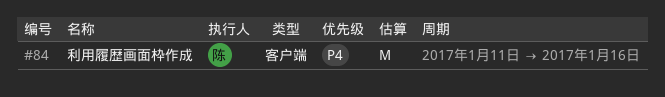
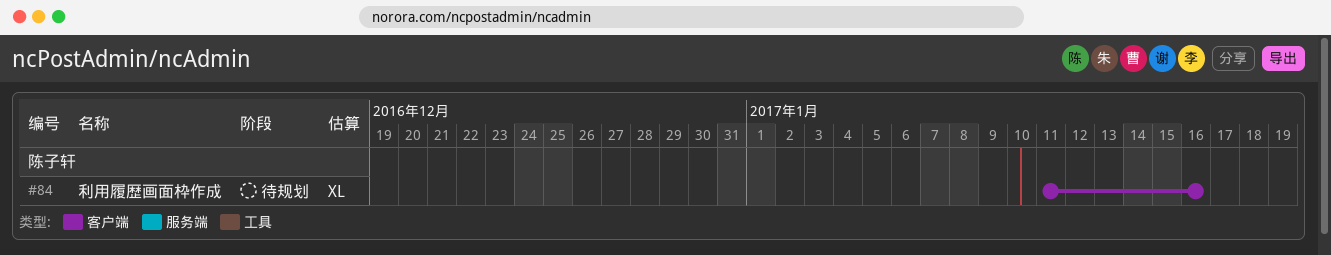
#84, estimate: M -> XL

